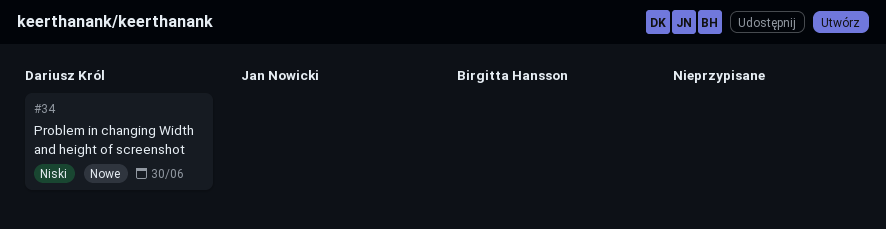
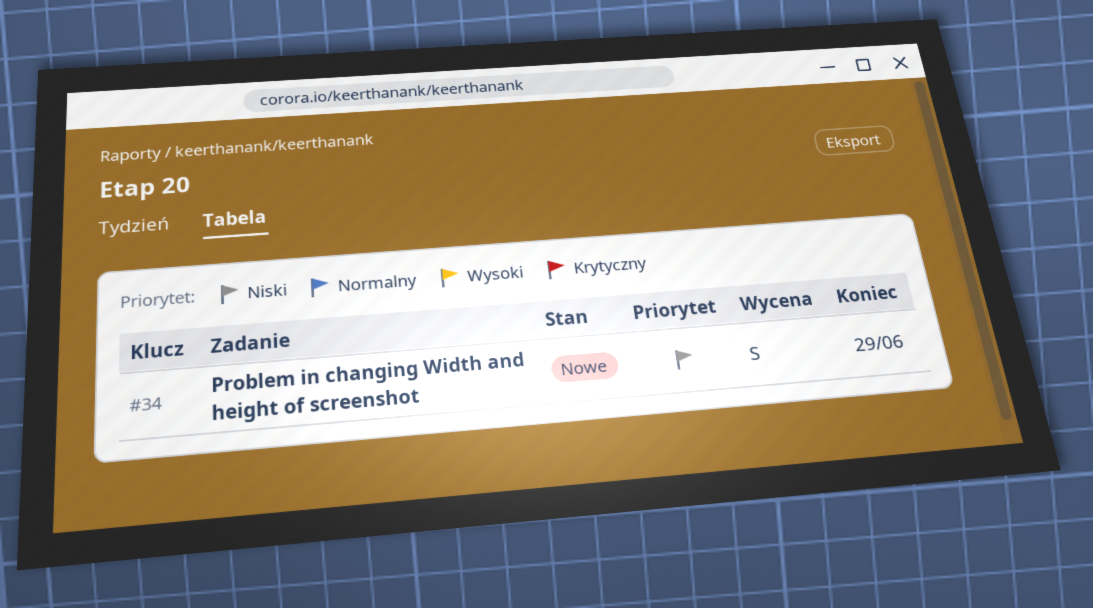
#34, due: Jun 30 -> Jun 29

